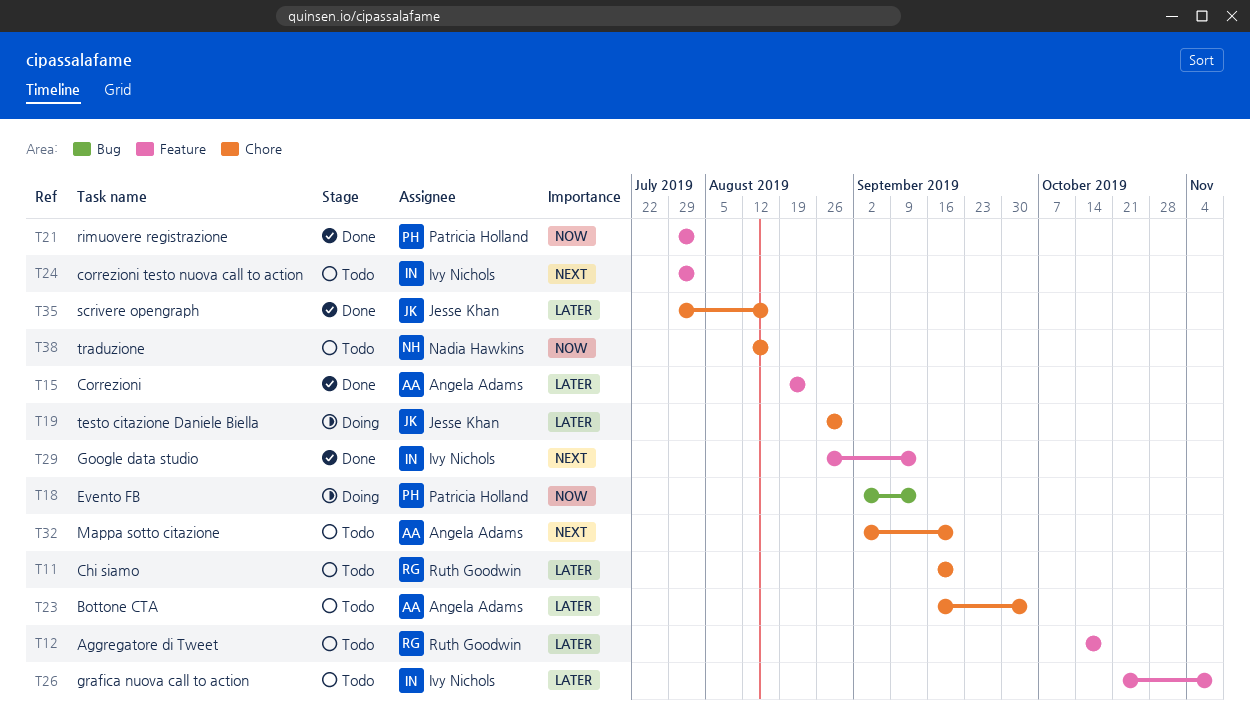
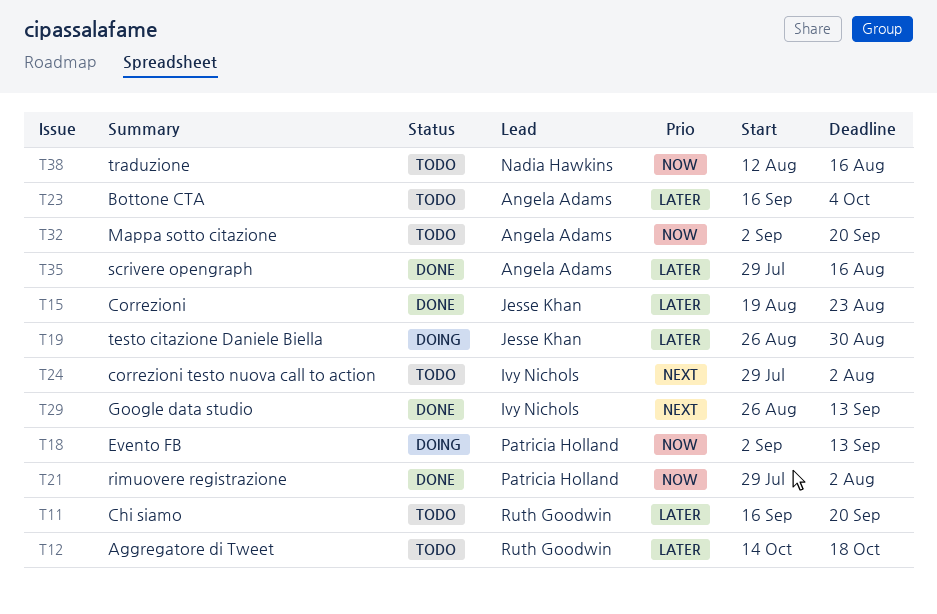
T15, owner: Angela Adams -> Jesse Khan
T26: present -> none
T32, priority: Next -> Now
T35, owner: Jesse Khan -> Angela Adams

